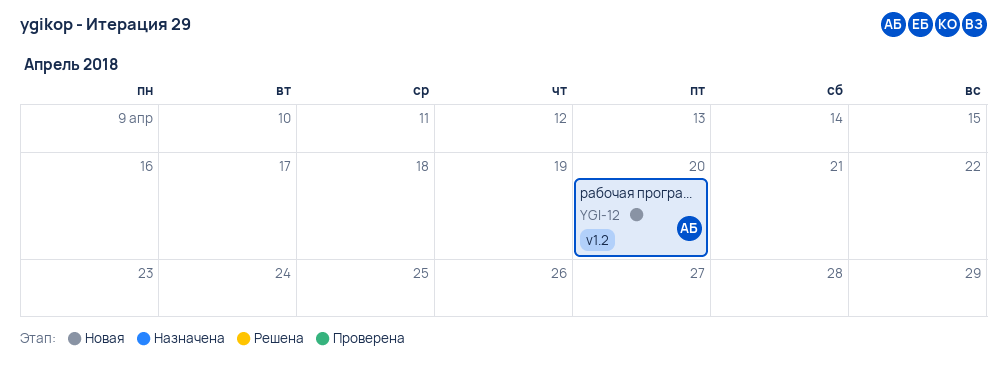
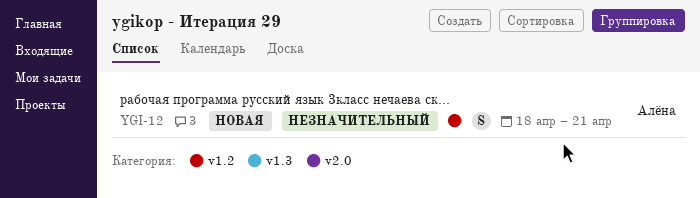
YGI-12, due: Apr 20 -> Apr 21

